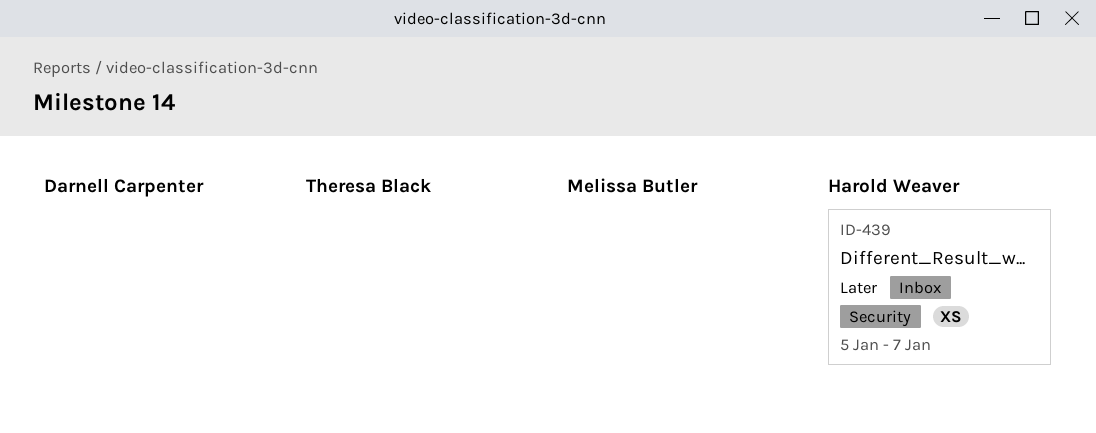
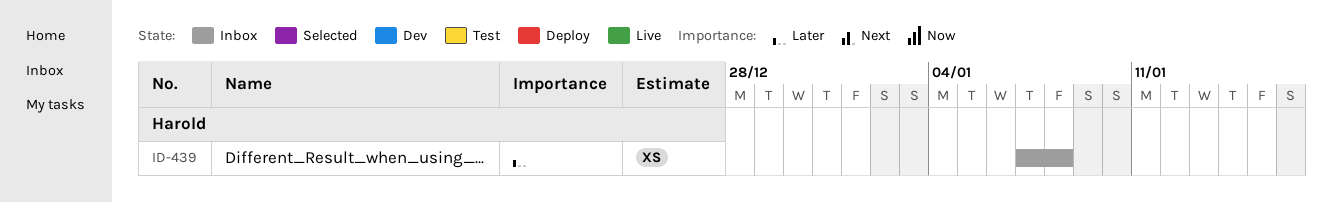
ID-439, start: Jan 5 -> Jan 7
ID-439, due: Jan 7 -> Jan 8

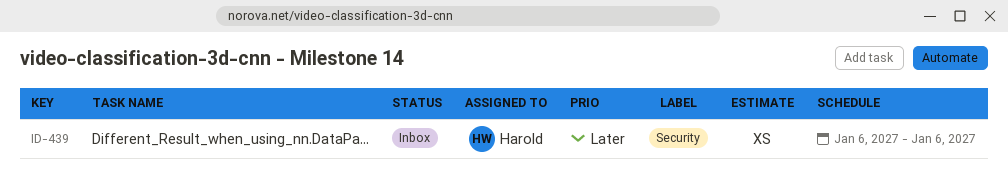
ID-439, start: Jan 7 -> Jan 6
ID-439, due: Jan 8 -> Jan 6

